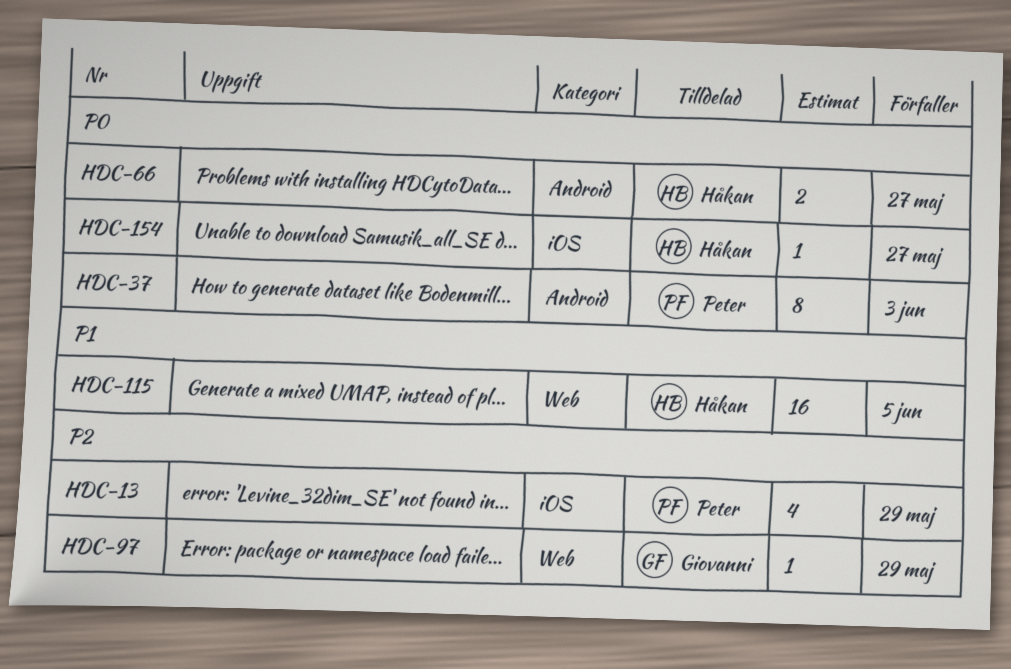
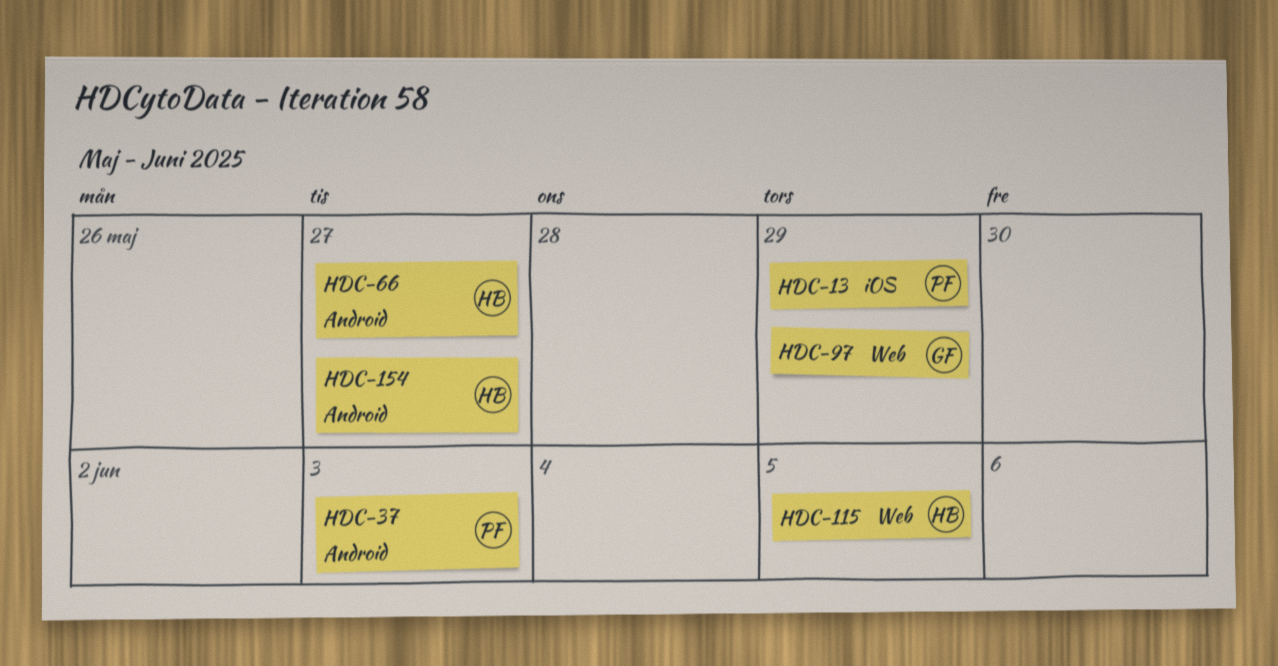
HDC-154, label: iOS -> Android

